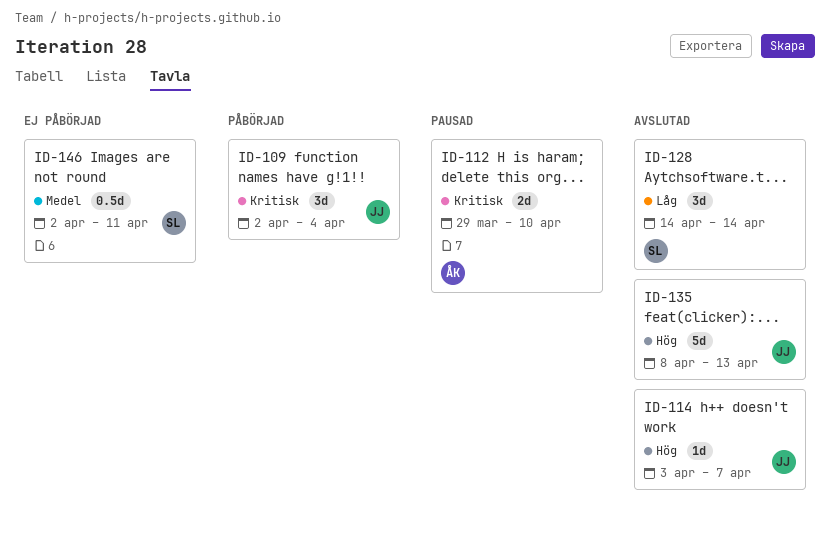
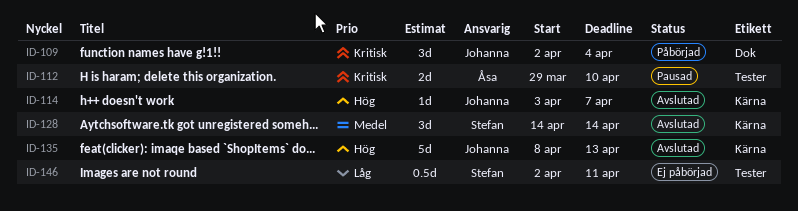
ID-128, priority: Låg -> Medel
ID-146, priority: Medel -> Låg

